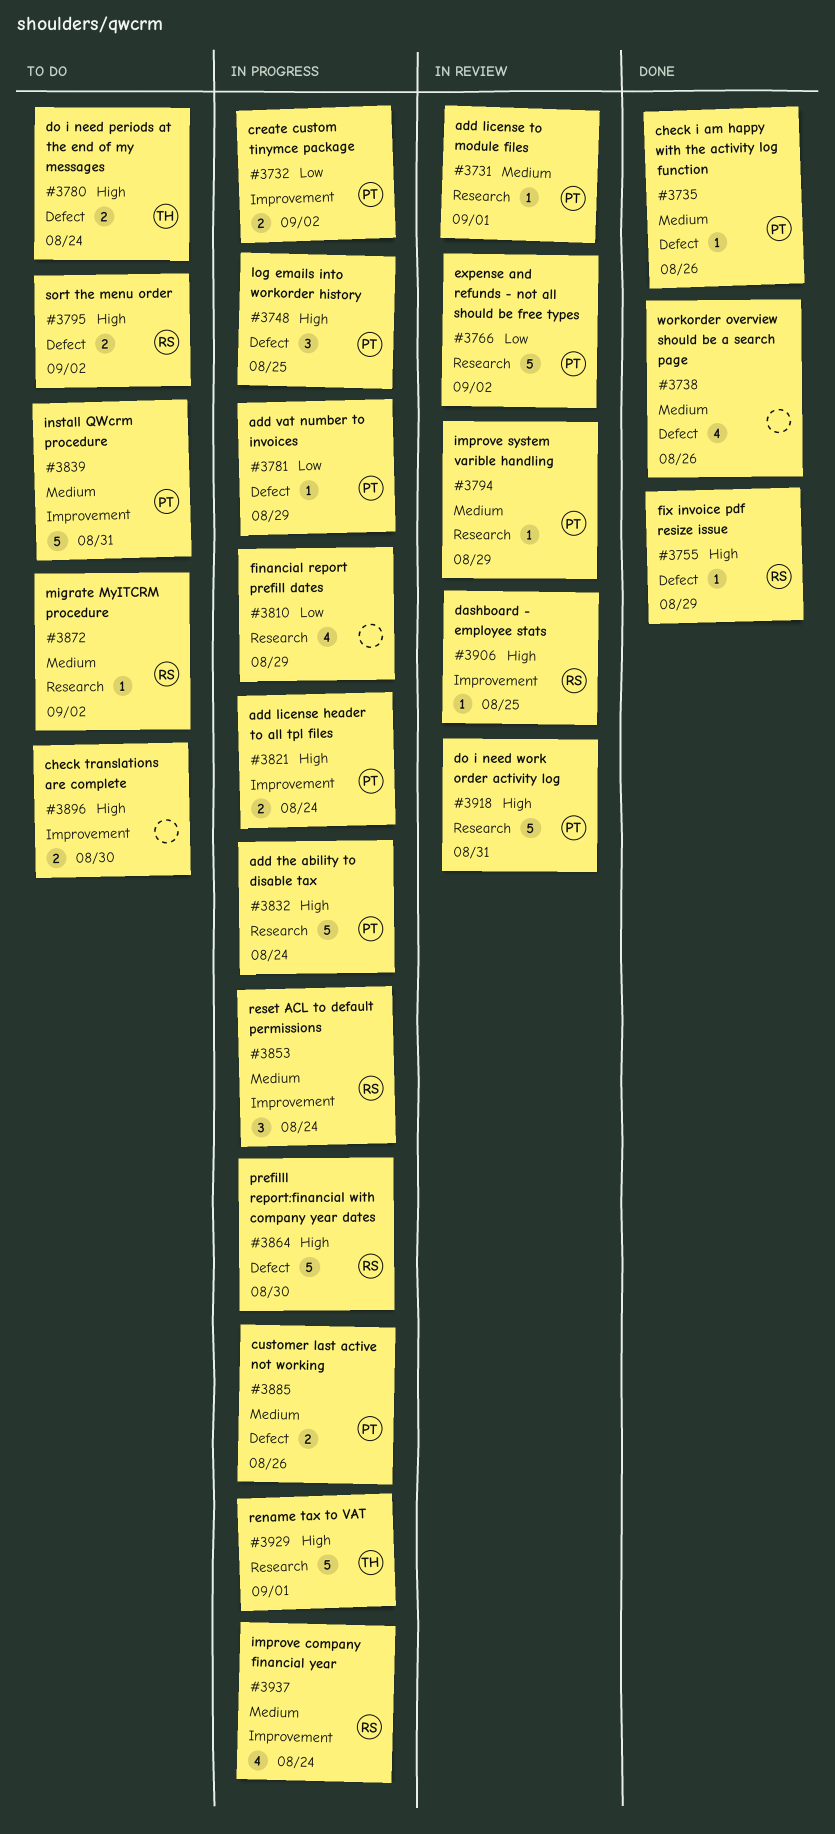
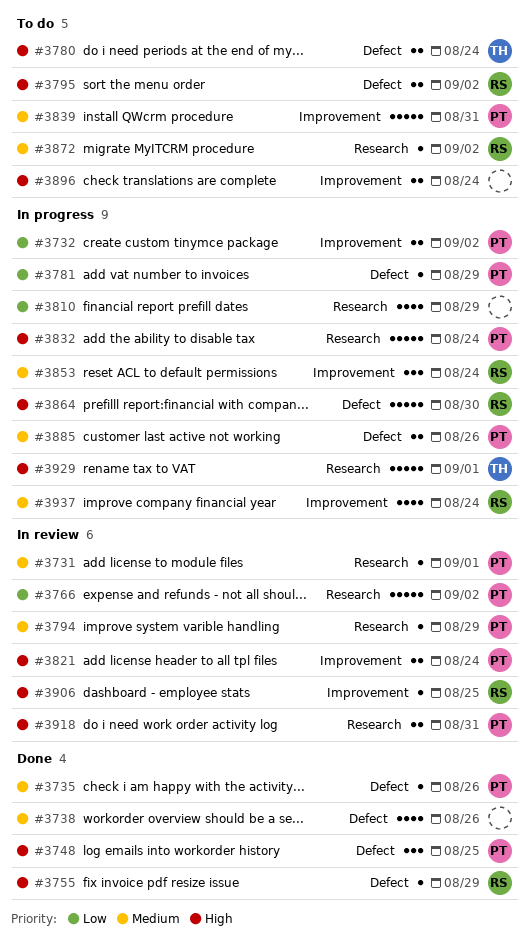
#3748, status: In progress -> Done
#3821, status: In progress -> In review
#3896, due: Aug 30 -> Aug 24
#3918, estimate: 5 -> 2

